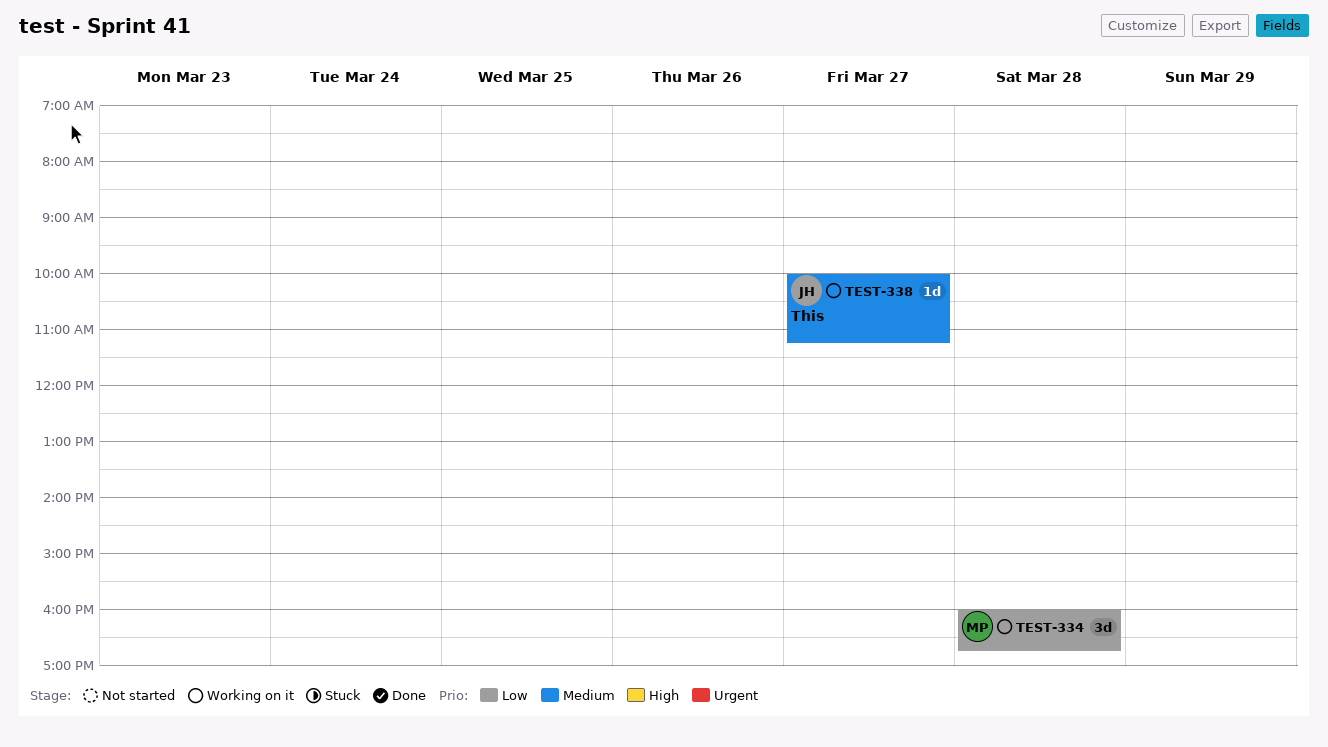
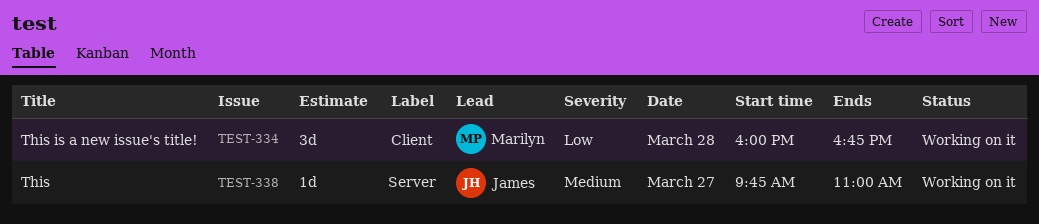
TEST-338, begins: 10:00 -> 09:45
TEST-338, ends: 11:15 -> 11:00

